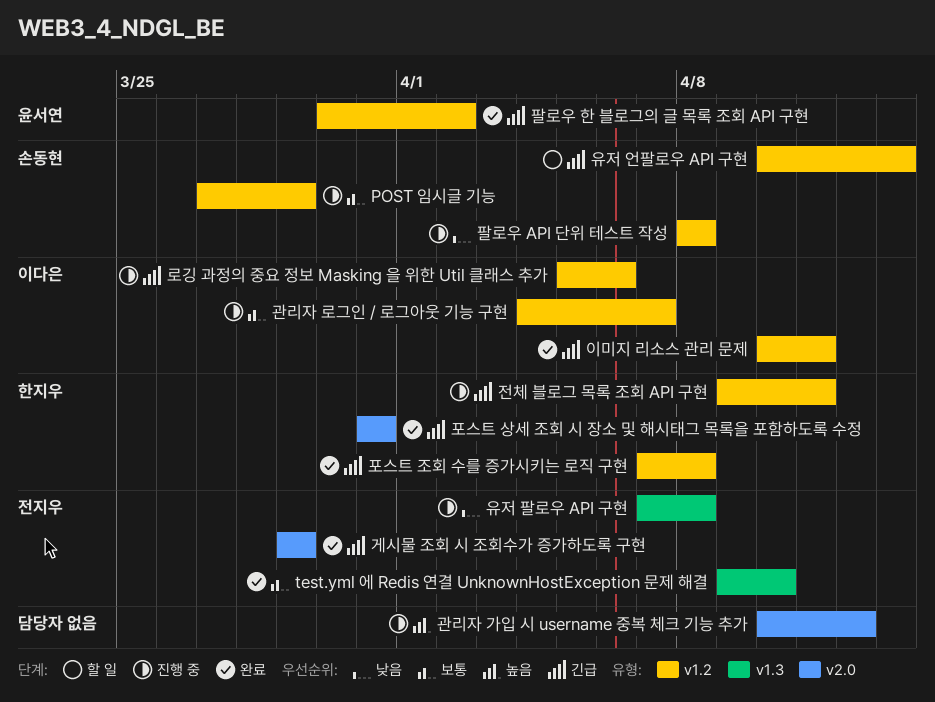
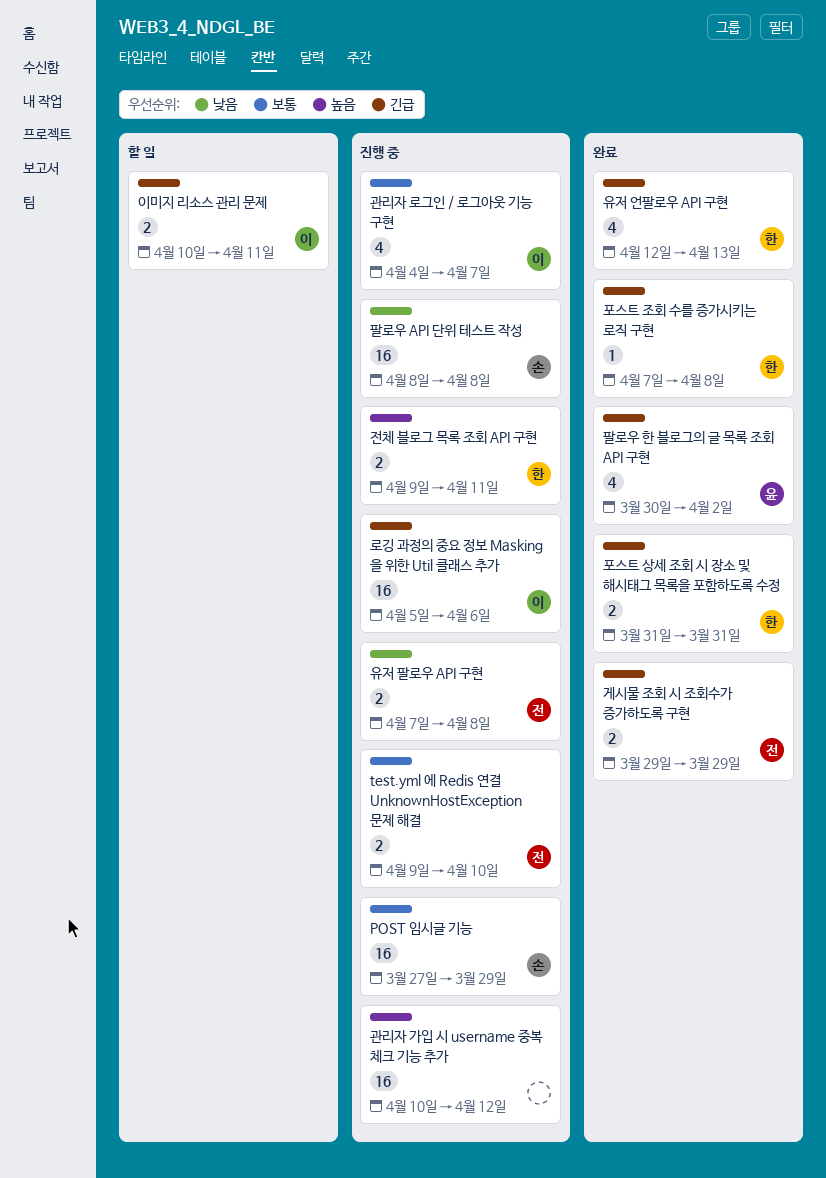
test.yml 에 Redis 연결 UnknownHostException 문제 해결, status: 완료 -> 진행 중
유저 언팔로우 API 구현, status: 할 일 -> 완료
유저 언팔로우 API 구현, owner: 손동현 -> 한지우
유저 언팔로우 API 구현, start: Apr 10 -> Apr 12
이미지 리소스 관리 문제, status: 완료 -> 할 일
전체 블로그 목록 조회 API 구현, priority: 긴급 -> 높음

